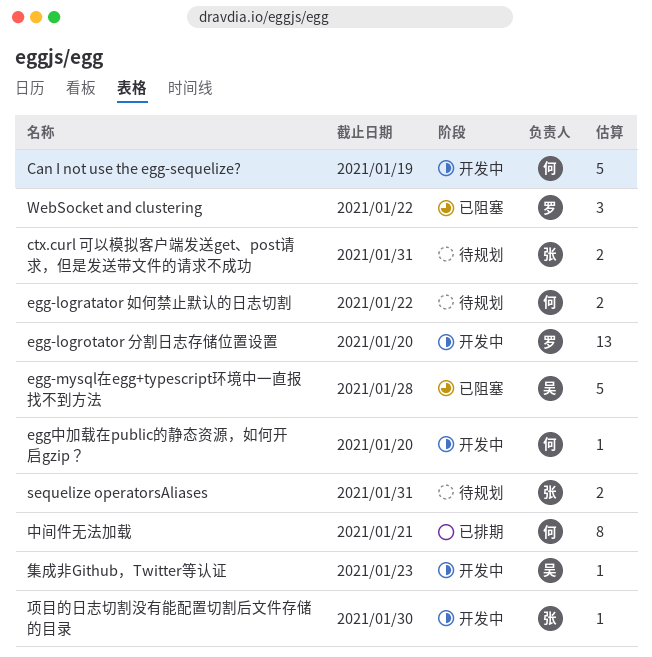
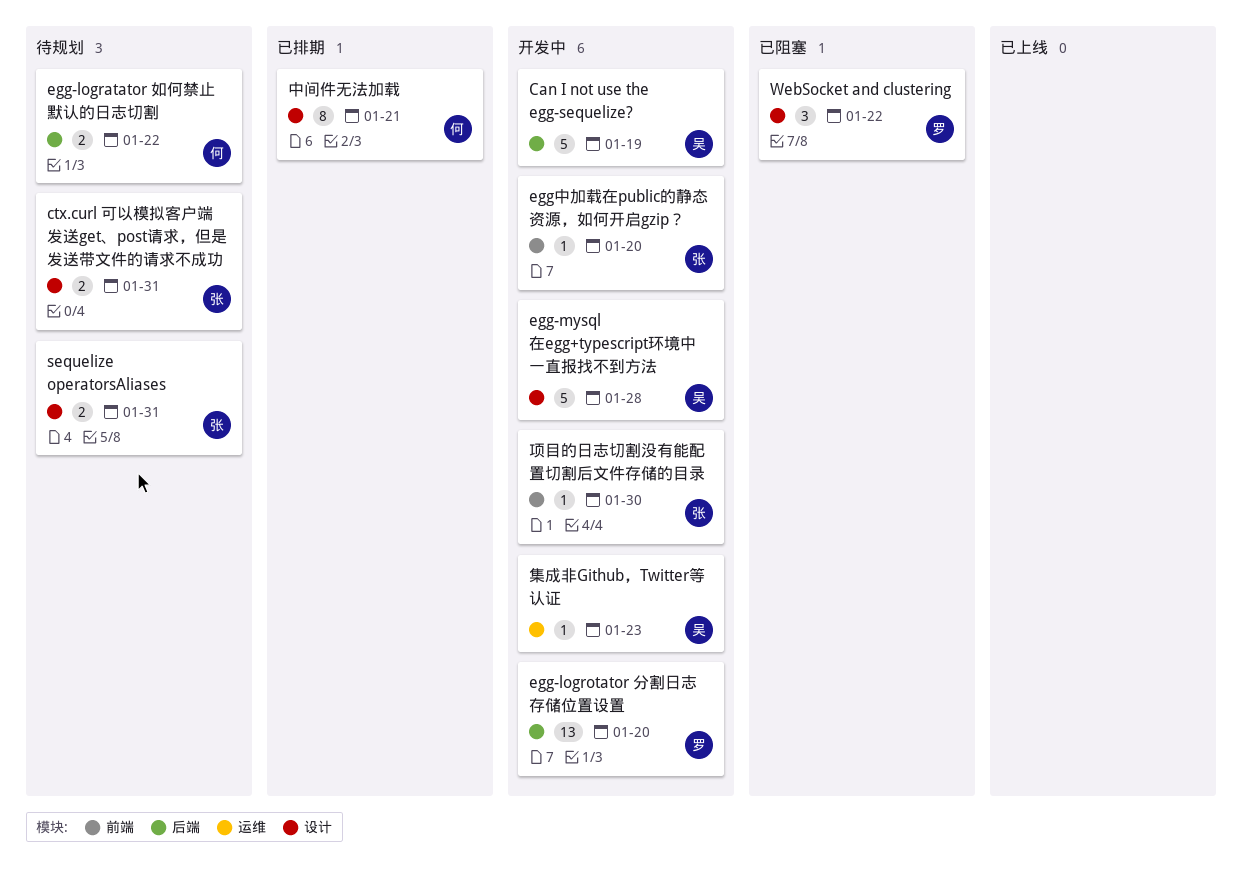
Can I not use the egg-sequelize?, owner: 何 -> 吴
egg-mysql在egg+typescript环境中一直报找不到方法, status: 已阻塞 -> 开发中
egg中加载在public的静态资源，如何开启gzip？, owner: 何 -> 张

